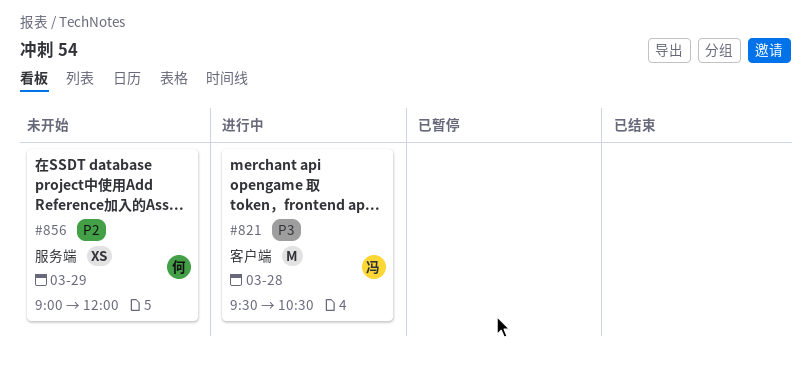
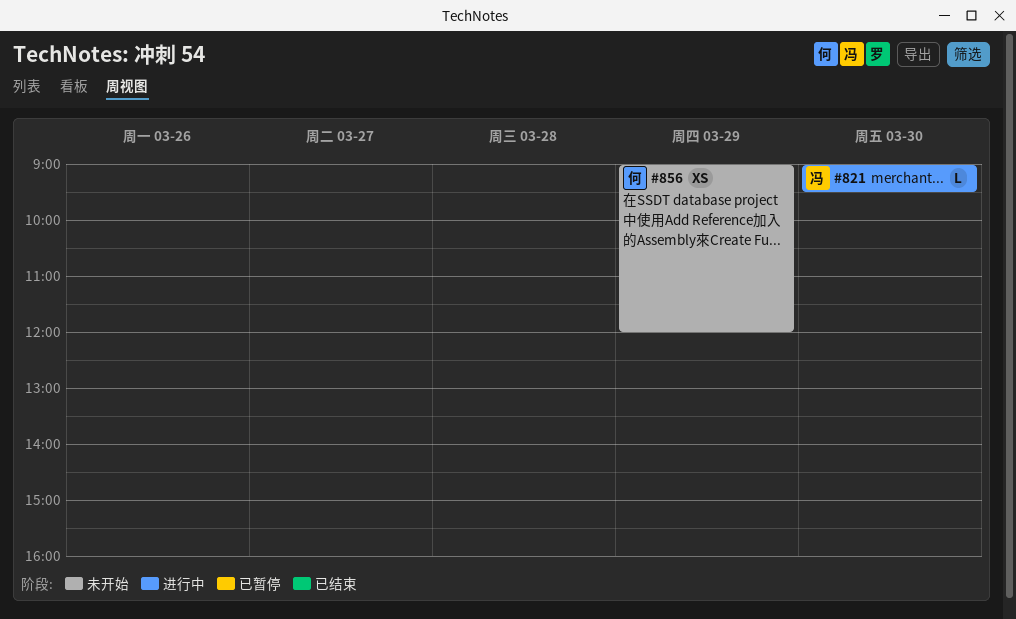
#821, estimate: M -> L
#821, day: Mar 28 -> Mar 30
#821, begins: 09:30 -> 09:00
#821, ends: 10:30 -> 09:30

